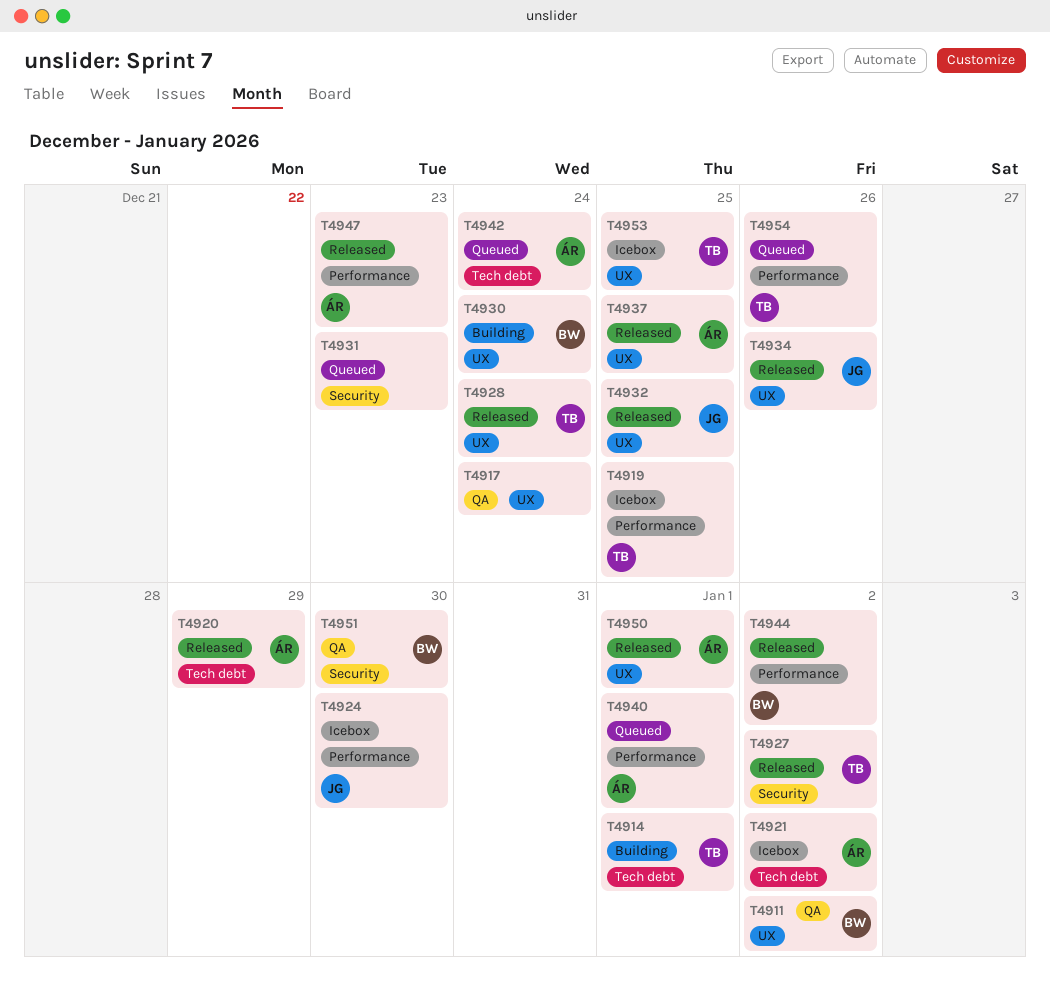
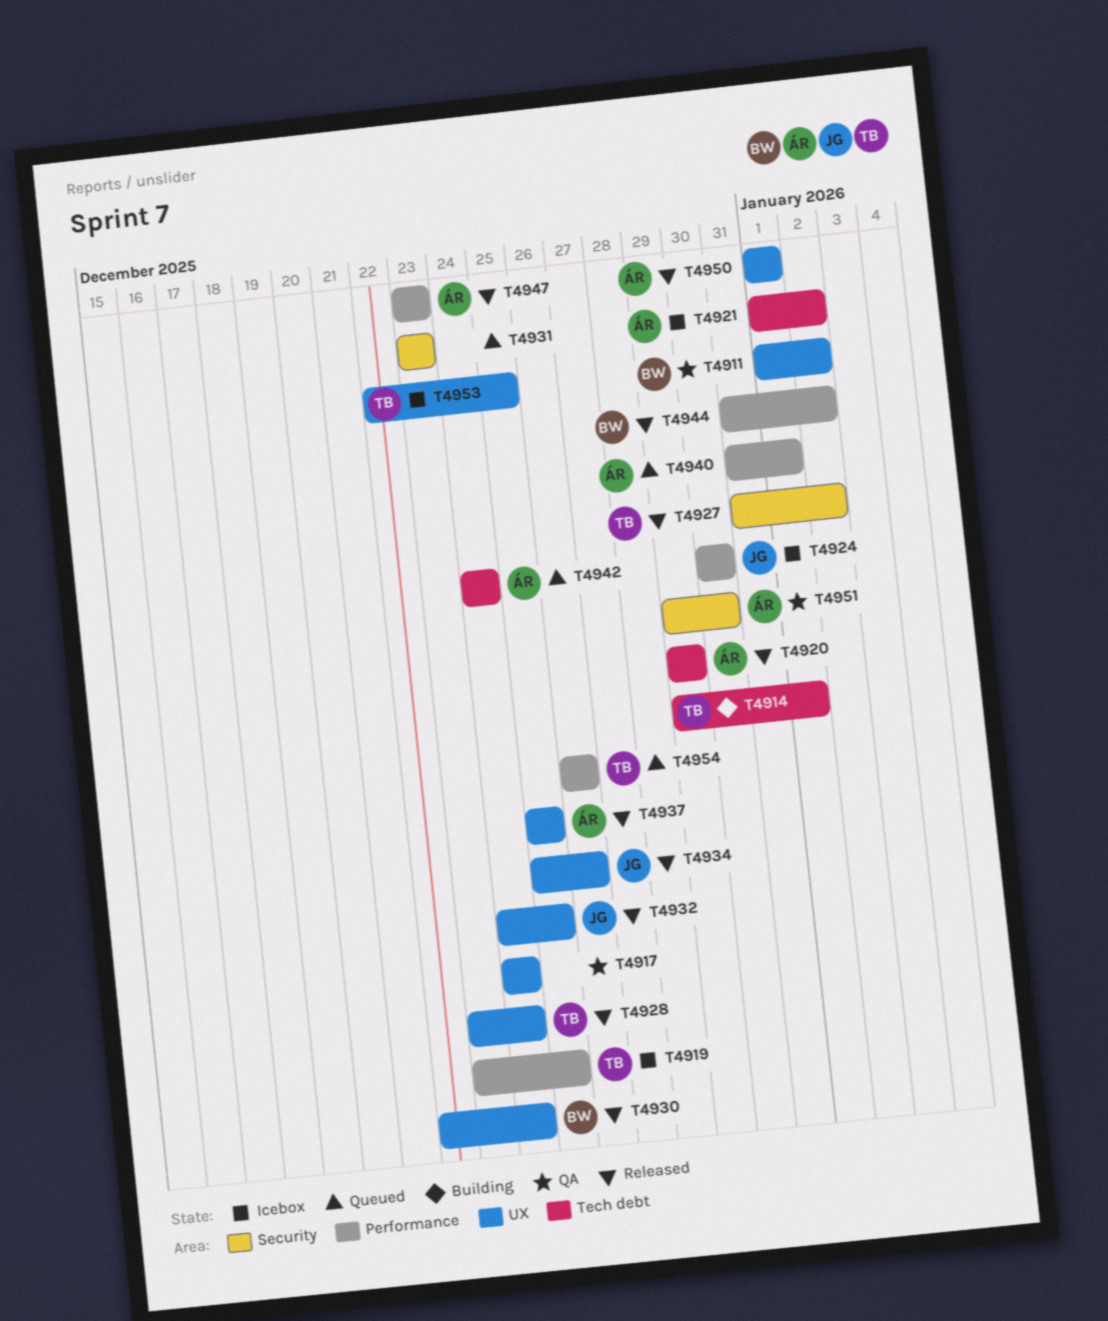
T4930, status: Building -> Released
T4951, owner: BW -> ÁR

